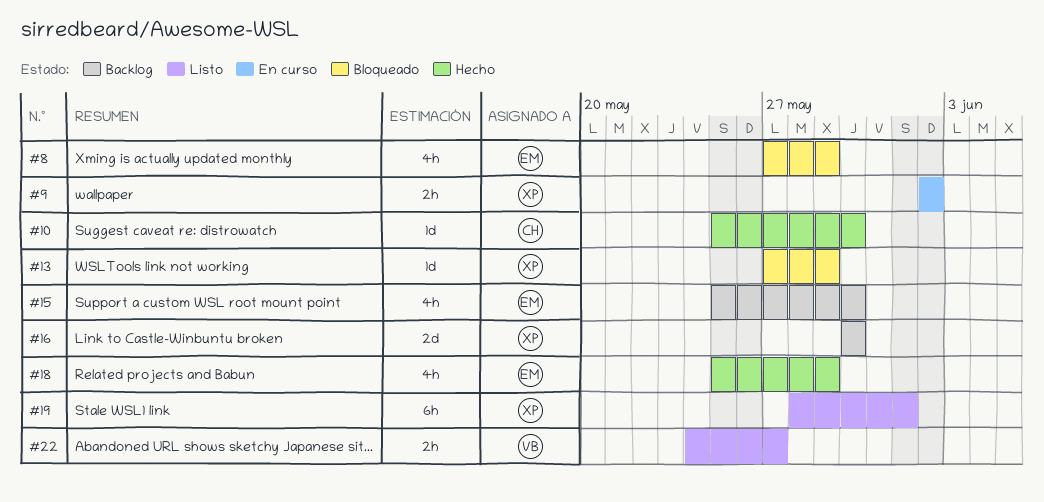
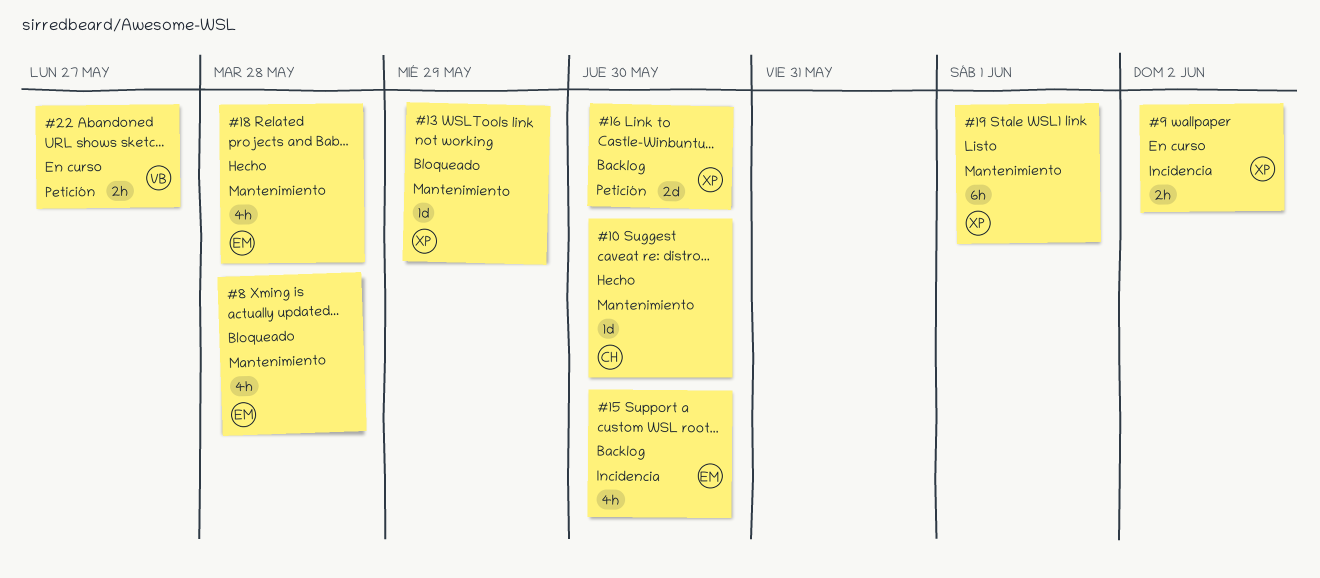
#8, due: May 29 -> May 28
#18, due: May 29 -> May 28
#22, status: Listo -> En curso

